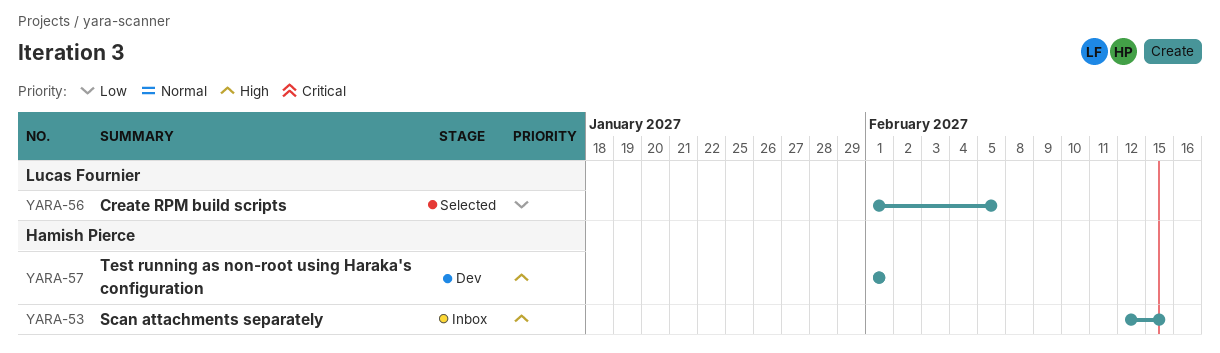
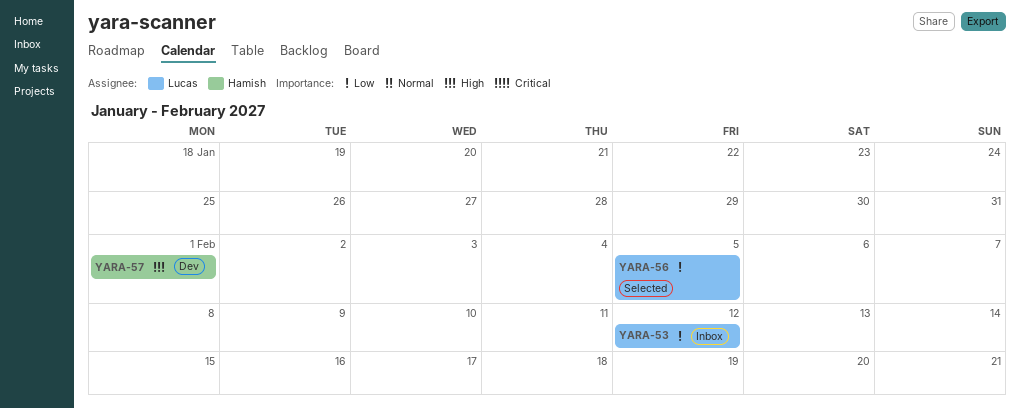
YARA-53, owner: Hamish Pierce -> Lucas Fournier
YARA-53, priority: High -> Low
YARA-53, due: Feb 15 -> Feb 12

